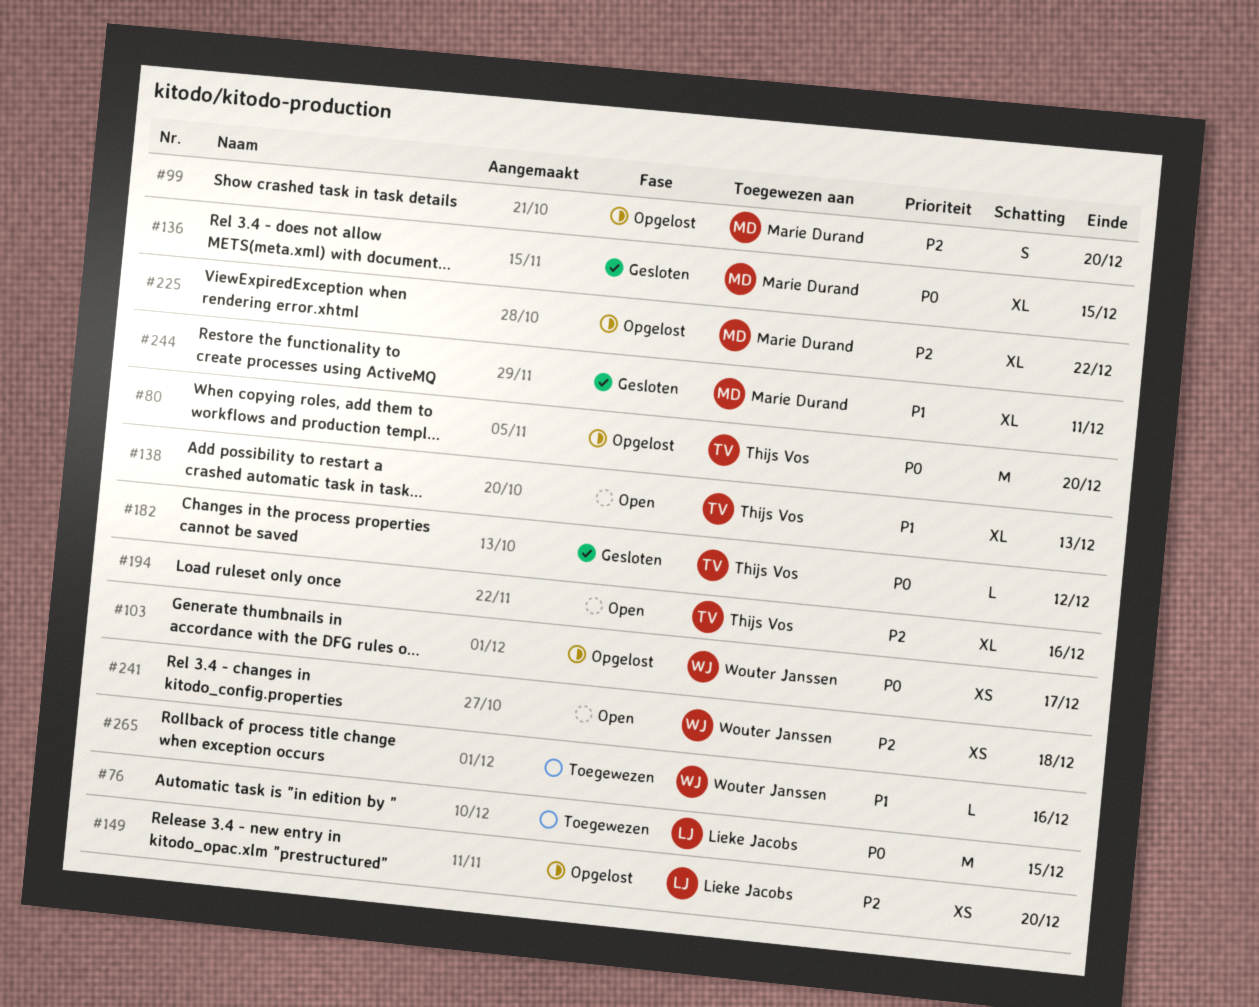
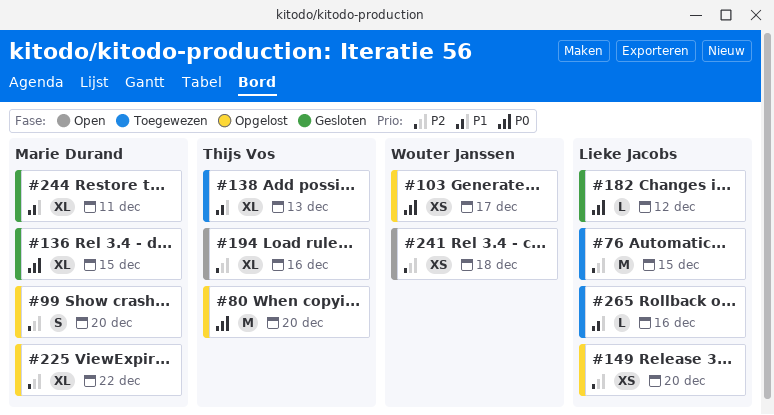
#76, priority: P0 -> P2
#138, status: Open -> Toegewezen
#182, owner: Thijs Vos -> Lieke Jacobs
#265, owner: Wouter Janssen -> Lieke Jacobs

